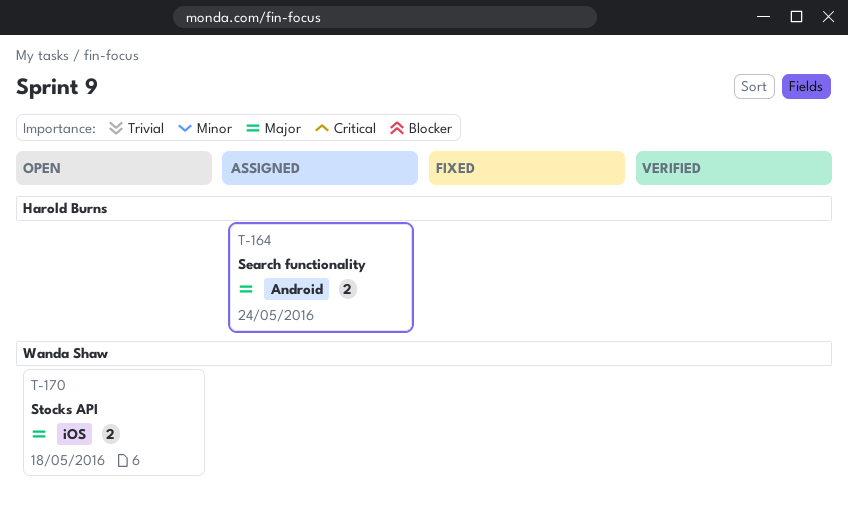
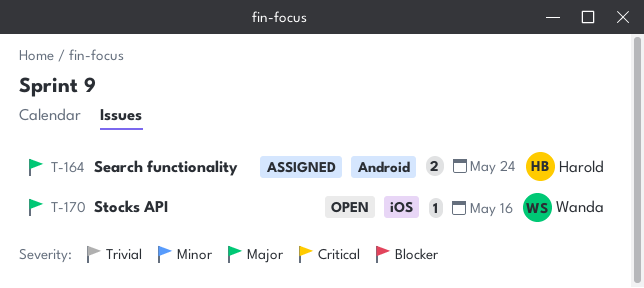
T-170, estimate: 2 -> 1
T-170, due: May 18 -> May 16

